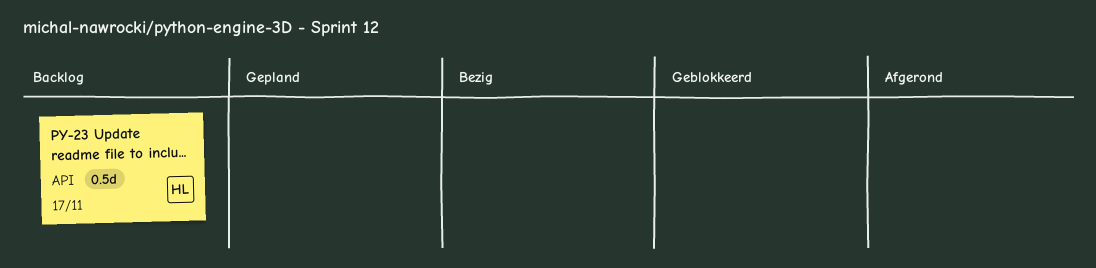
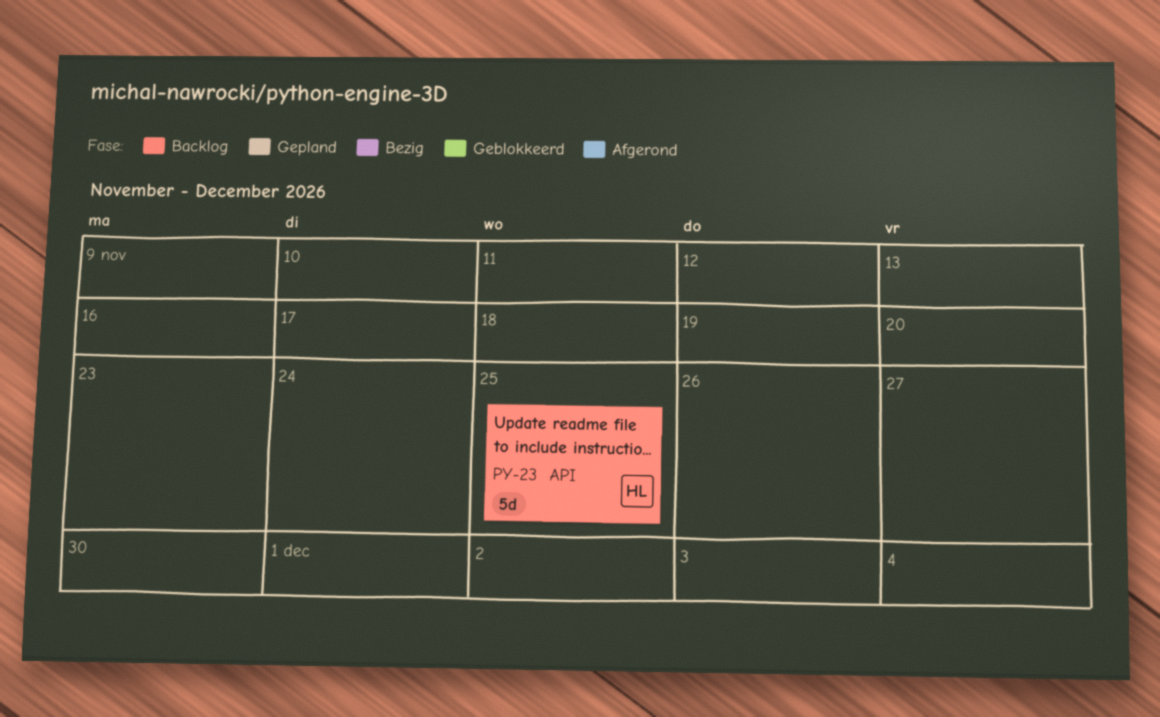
PY-23, estimate: 0.5d -> 5d
PY-23, due: Nov 17 -> Nov 25

